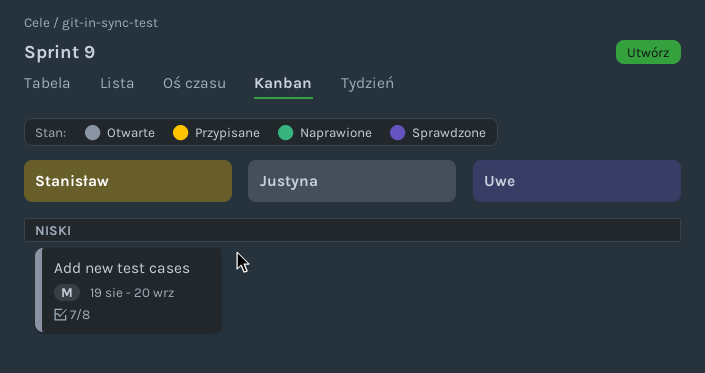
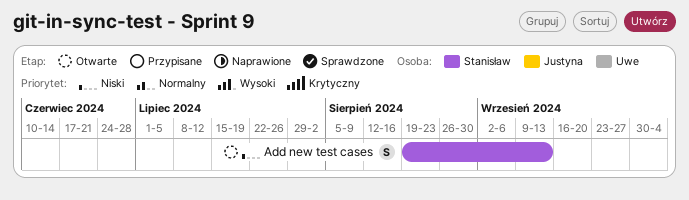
Add new test cases, estimate: M -> S
Add new test cases, due: Sep 20 -> Sep 13

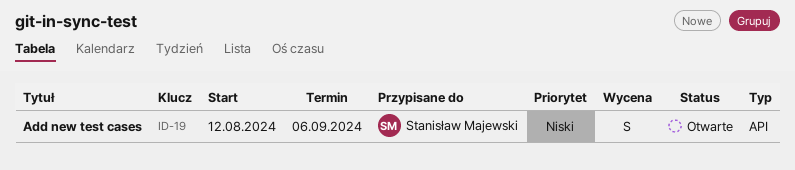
Add new test cases, start: Aug 19 -> Aug 12
Add new test cases, due: Sep 13 -> Sep 6

